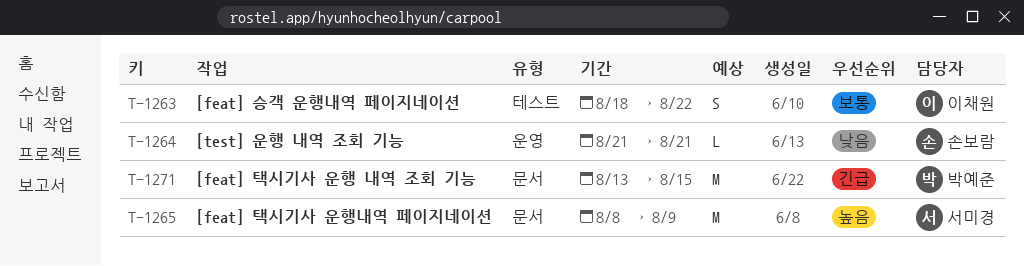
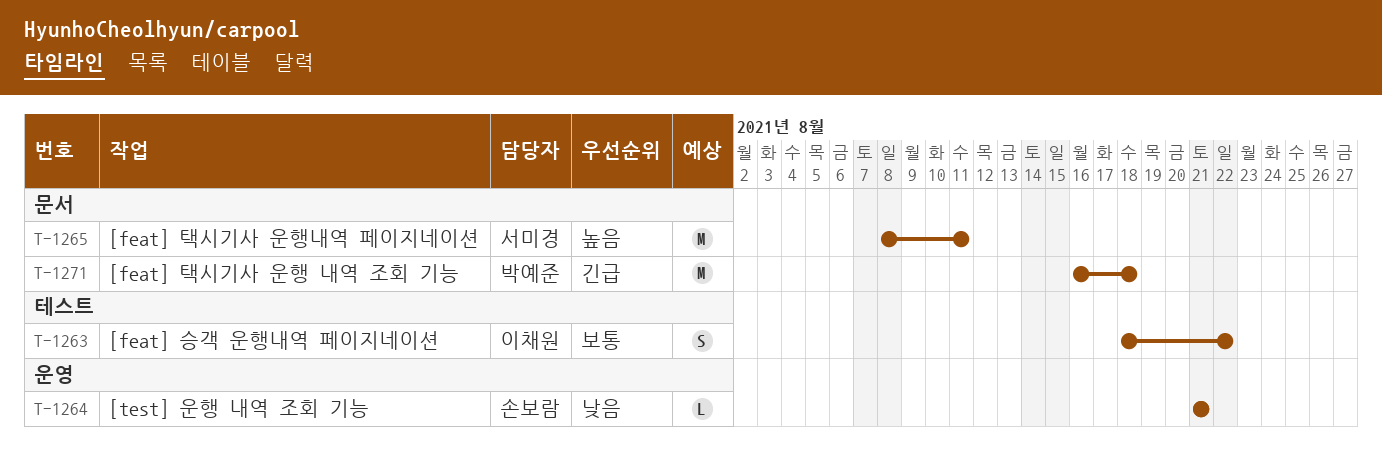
T-1265, due: Aug 9 -> Aug 11
T-1271, start: Aug 13 -> Aug 16
T-1271, due: Aug 15 -> Aug 18

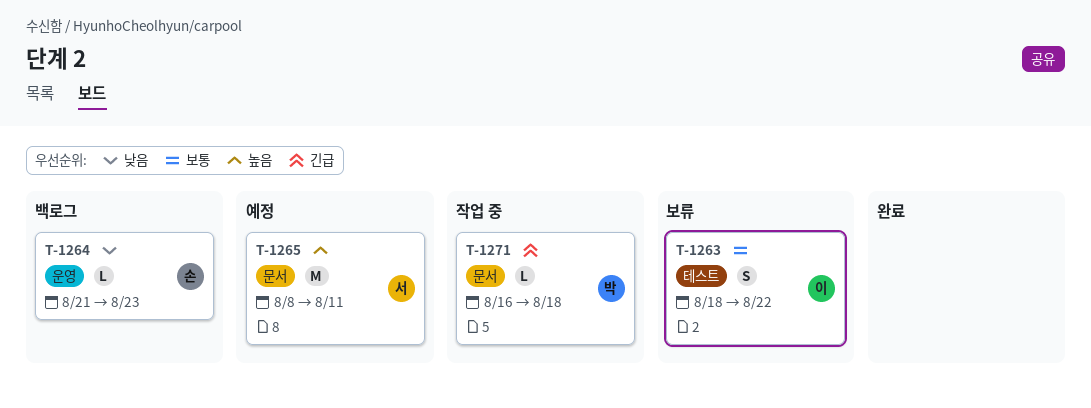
T-1264, due: Aug 21 -> Aug 23
T-1271, estimate: M -> L

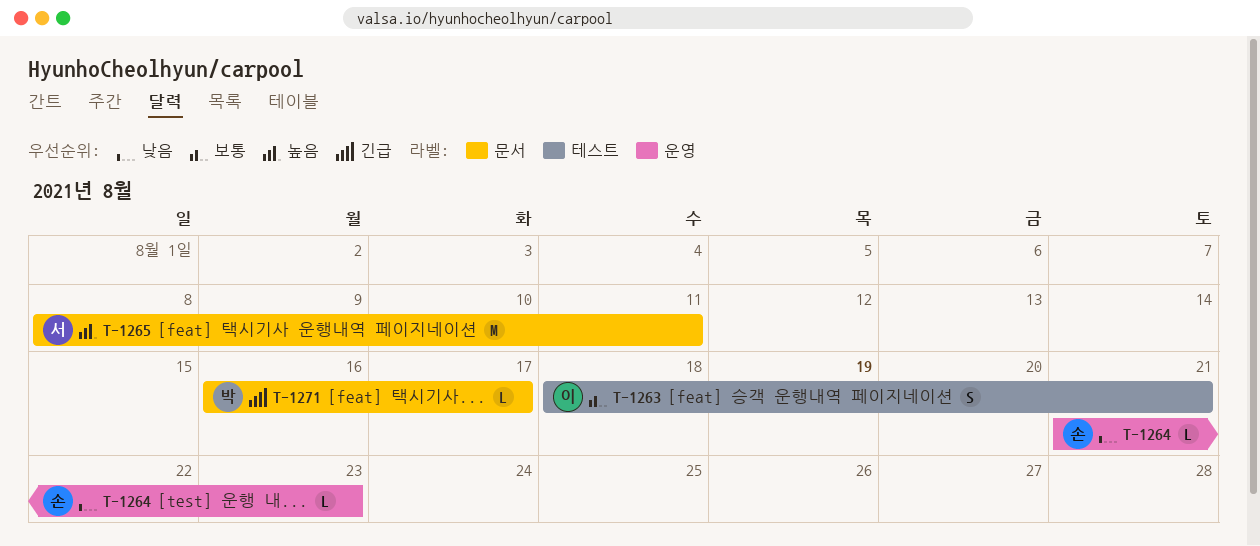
T-1263, due: Aug 22 -> Aug 21
T-1271, due: Aug 18 -> Aug 17

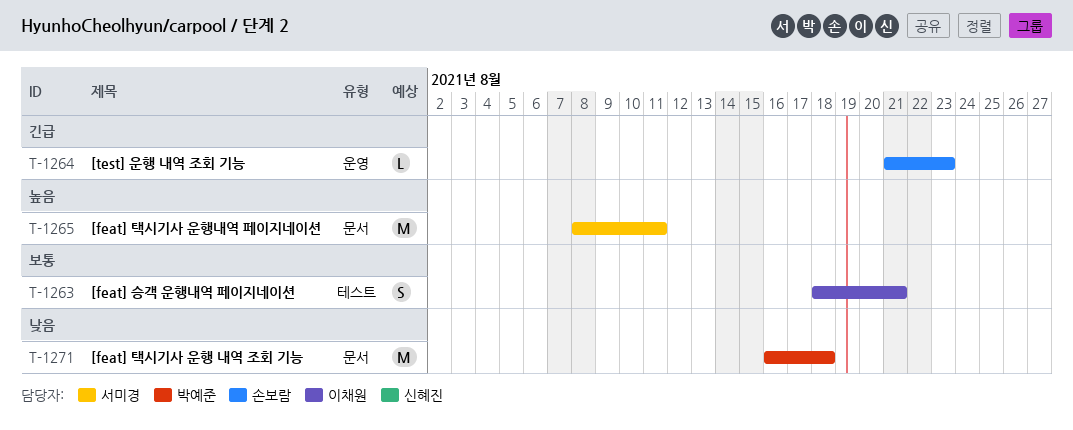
T-1264, priority: 낮음 -> 긴급
T-1271, priority: 긴급 -> 낮음
T-1271, estimate: L -> M
T-1271, due: Aug 17 -> Aug 18

